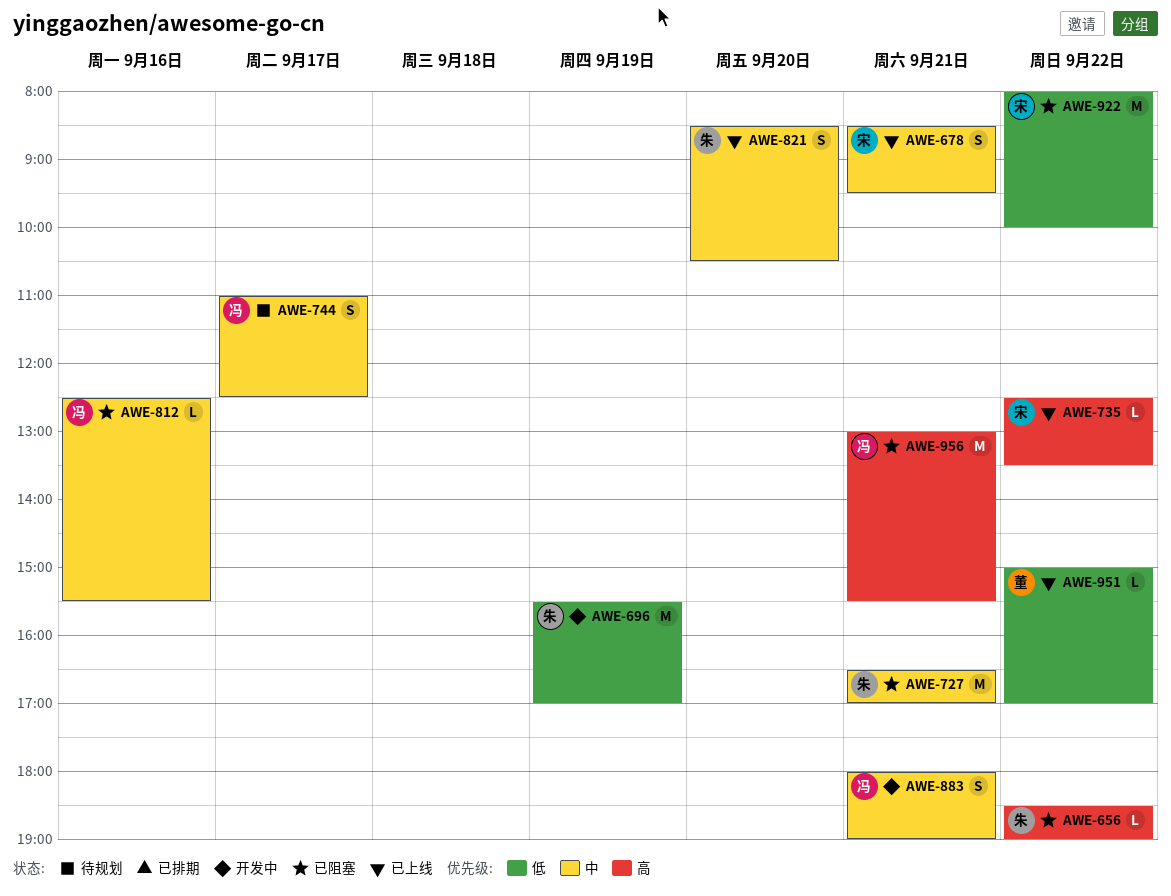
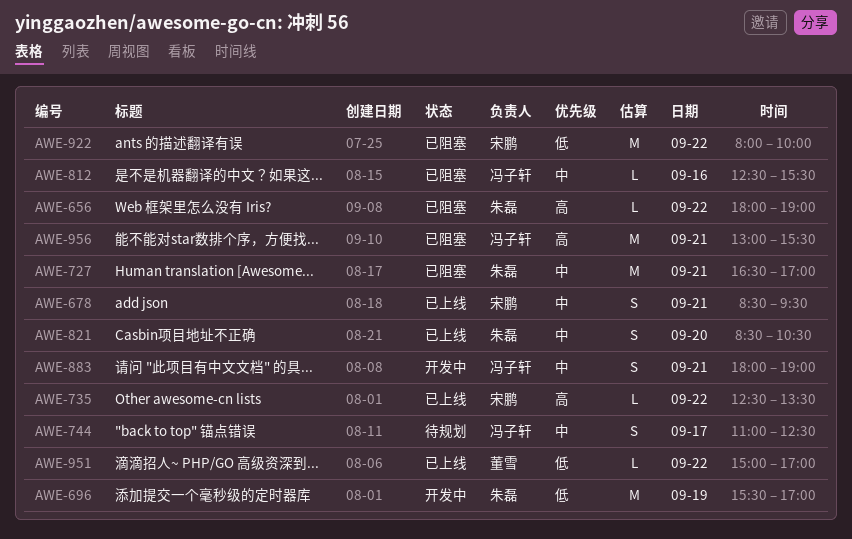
AWE-656, begins: 18:30 -> 18:00

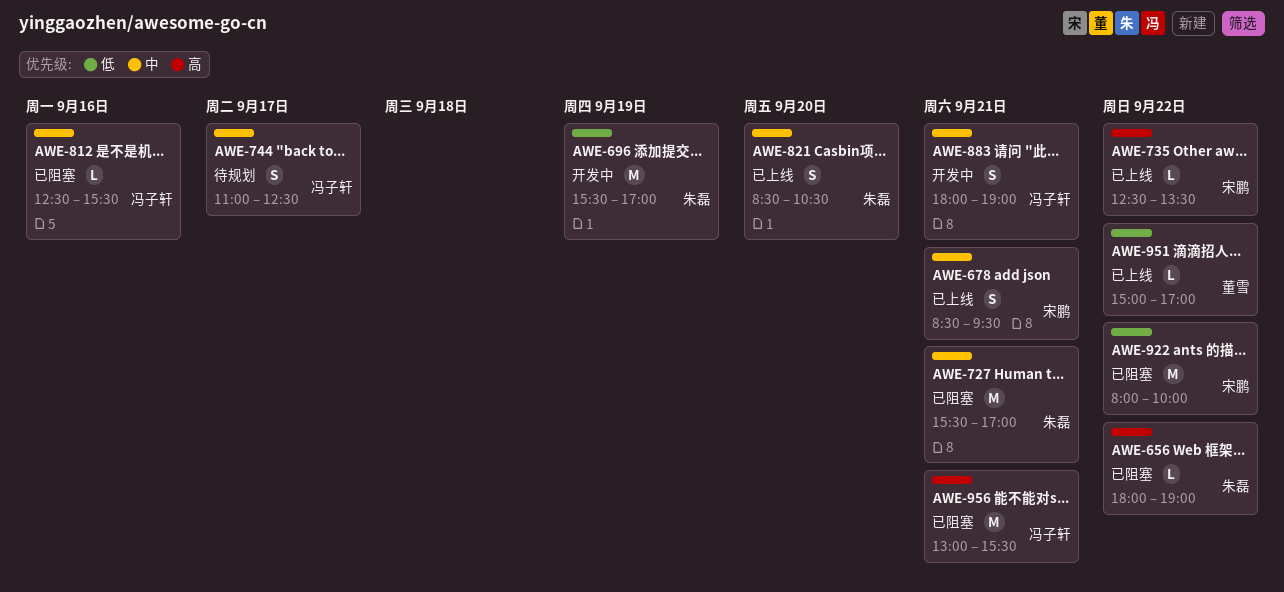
AWE-727, begins: 16:30 -> 15:30

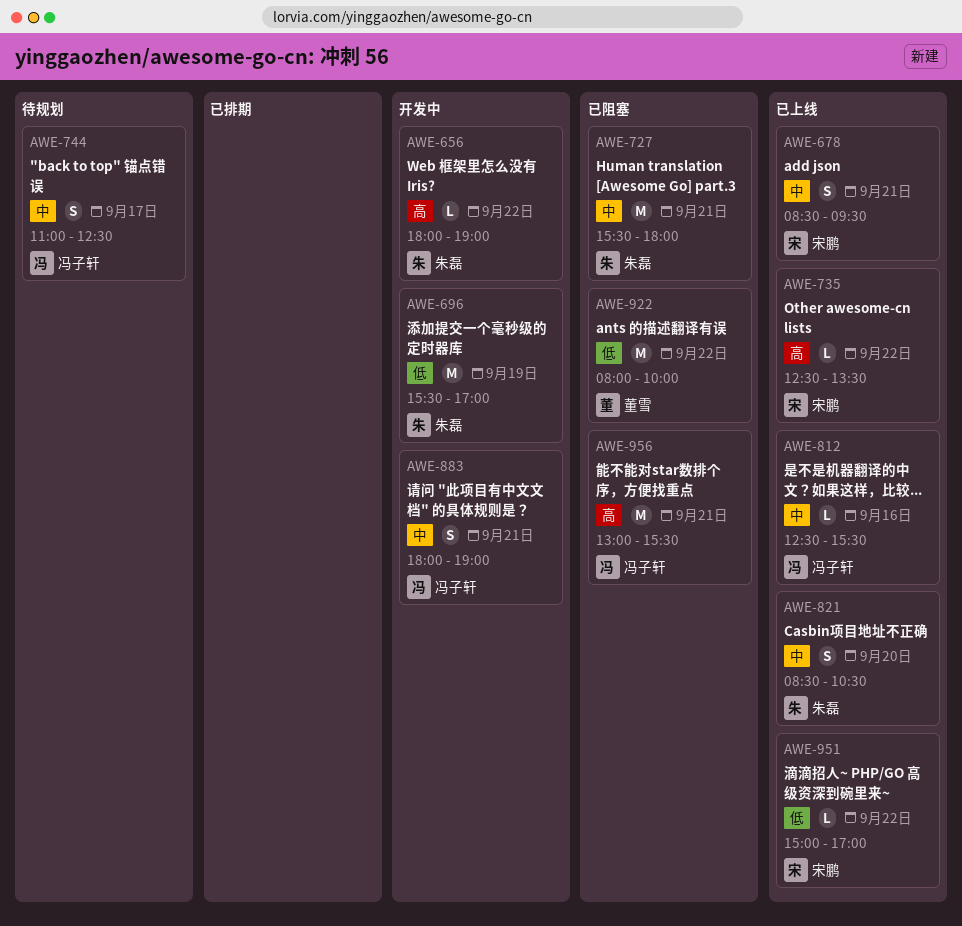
AWE-656, status: 已阻塞 -> 开发中
AWE-727, ends: 17:00 -> 18:00
AWE-812, status: 已阻塞 -> 已上线
AWE-922, owner: 宋鹏 -> 董雪
AWE-951, owner: 董雪 -> 宋鹏

